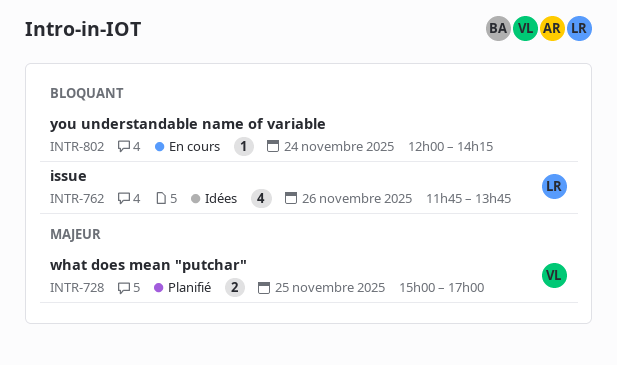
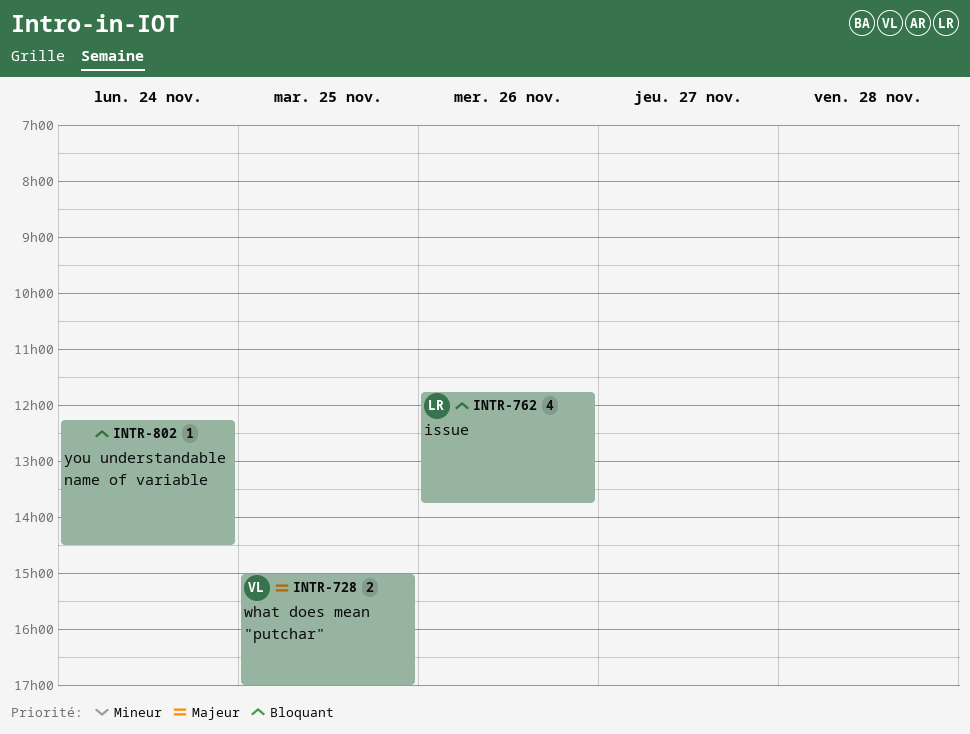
INTR-802, begins: 12:00 -> 12:15
INTR-802, ends: 14:15 -> 14:30

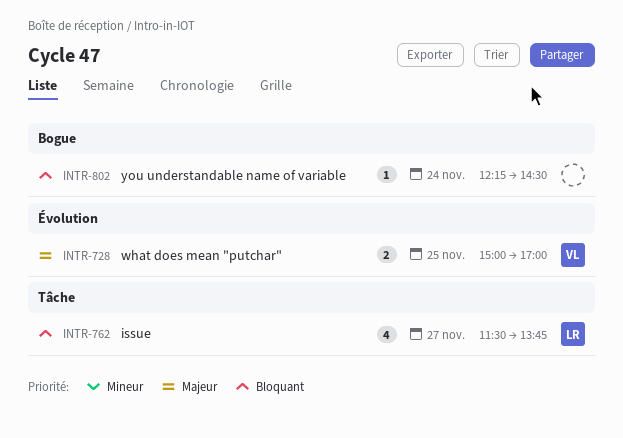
INTR-762, day: Nov 26 -> Nov 27
INTR-762, begins: 11:45 -> 11:30

